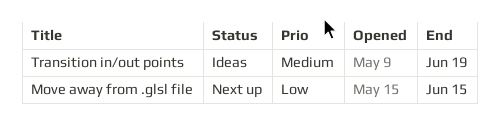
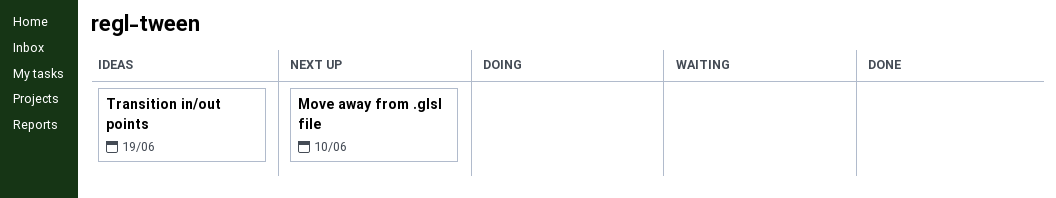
Move away from .glsl file, due: Jun 15 -> Jun 10

